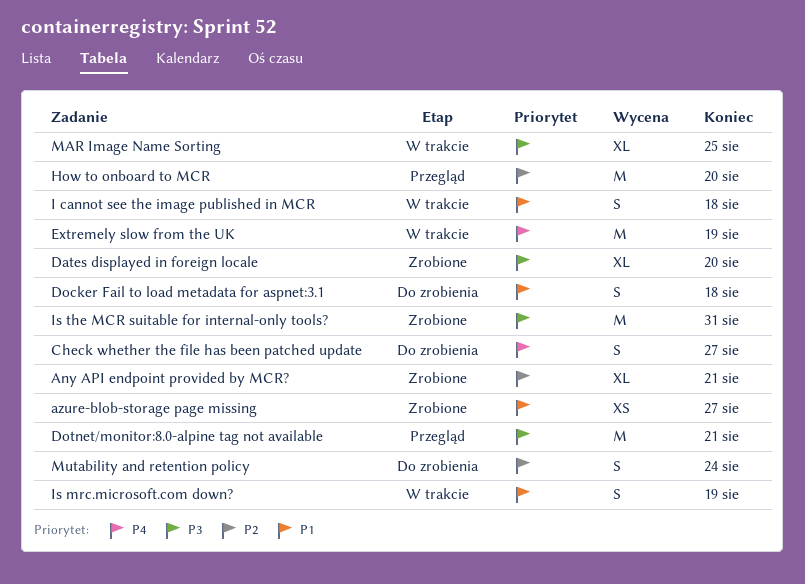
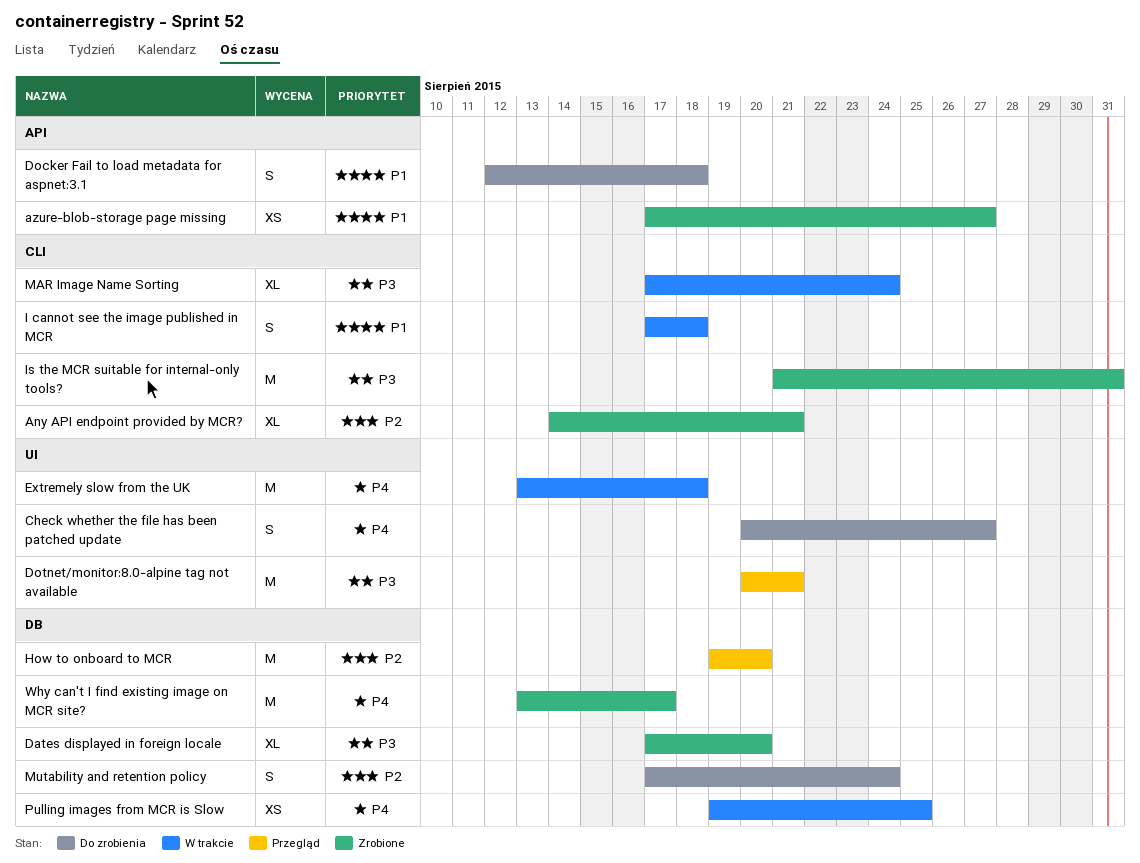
Extremely slow from the UK, due: Aug 19 -> Aug 18
Is mrc.microsoft.com down?: present -> none
MAR Image Name Sorting, due: Aug 25 -> Aug 24
Pulling images from MCR is Slow: none -> present
Why can't I find existing image on MCR site?: none -> present

